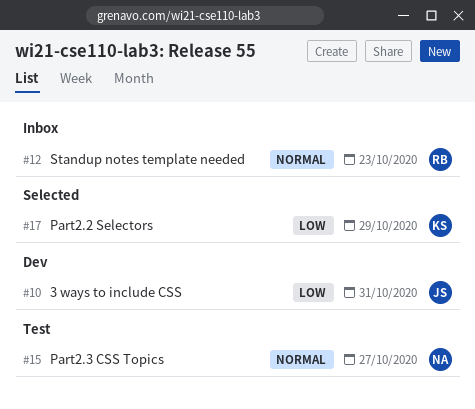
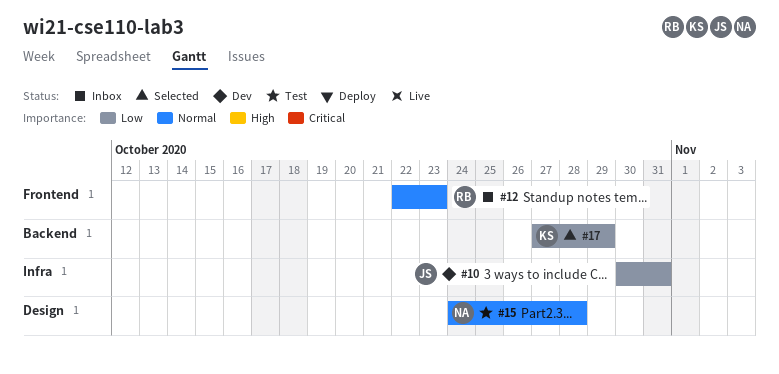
#15, due: Oct 27 -> Oct 28

